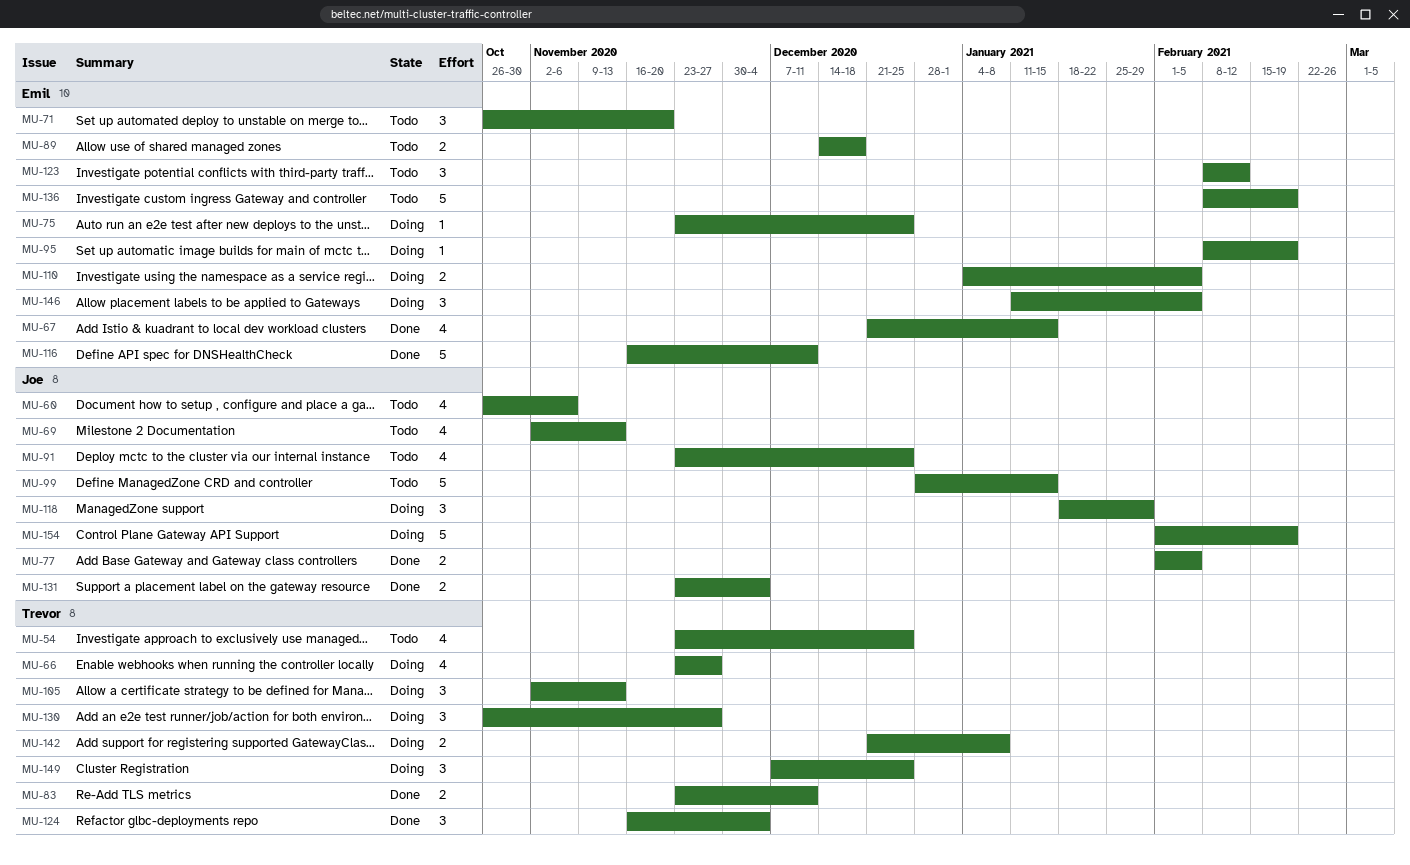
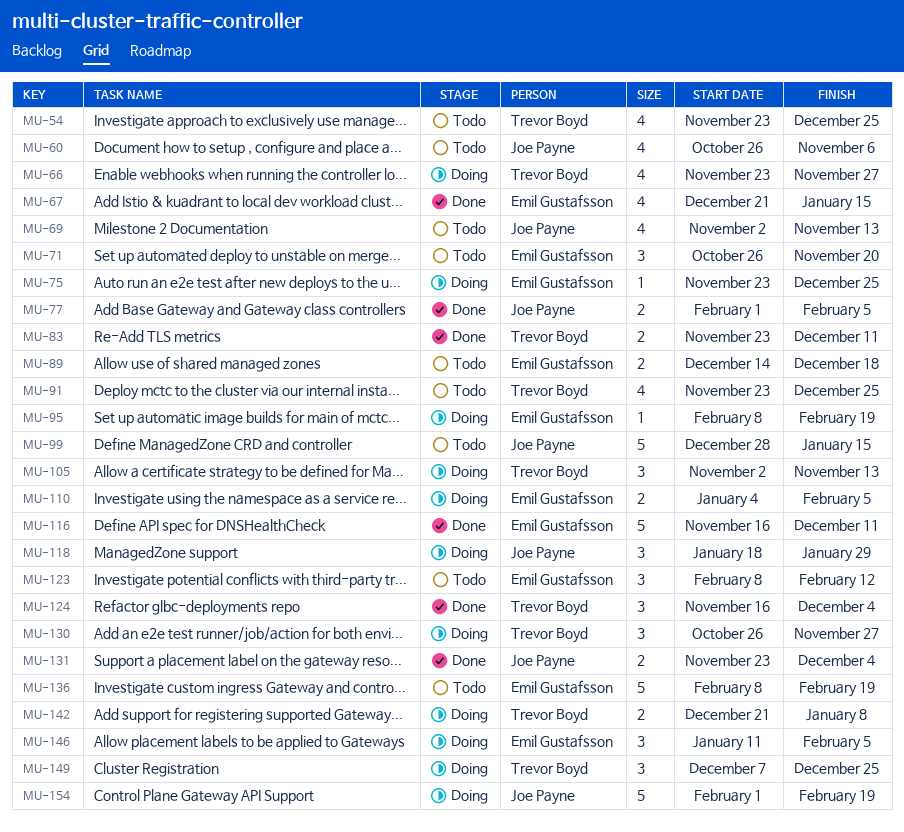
MU-91, owner: Joe Payne -> Trevor Boyd

